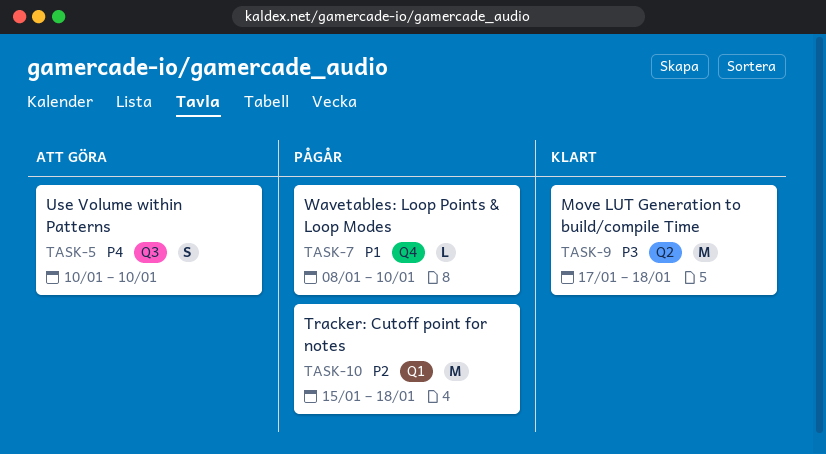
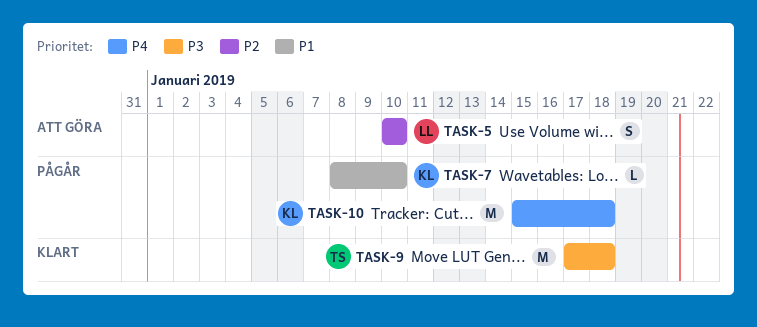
TASK-5, priority: P4 -> P2
TASK-10, priority: P2 -> P4

